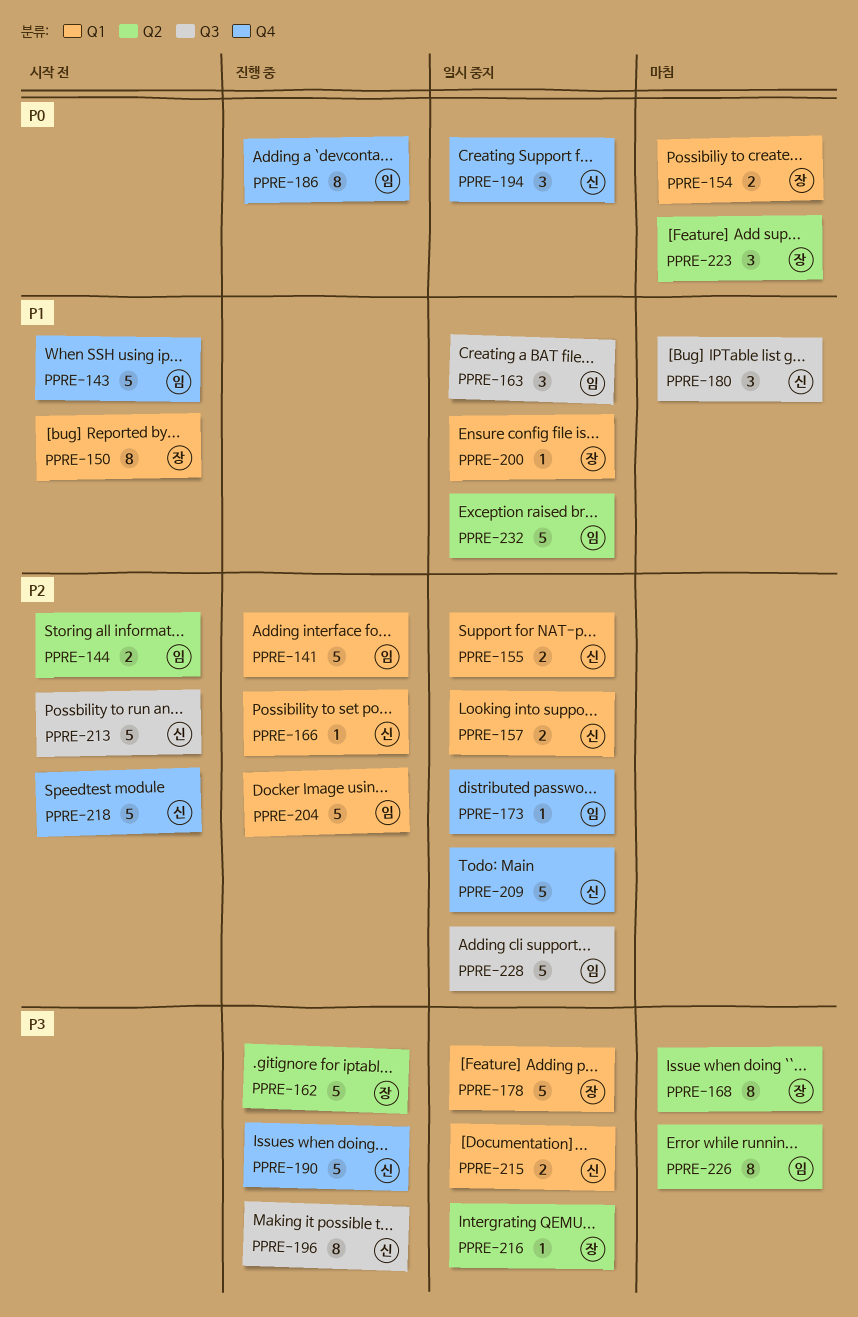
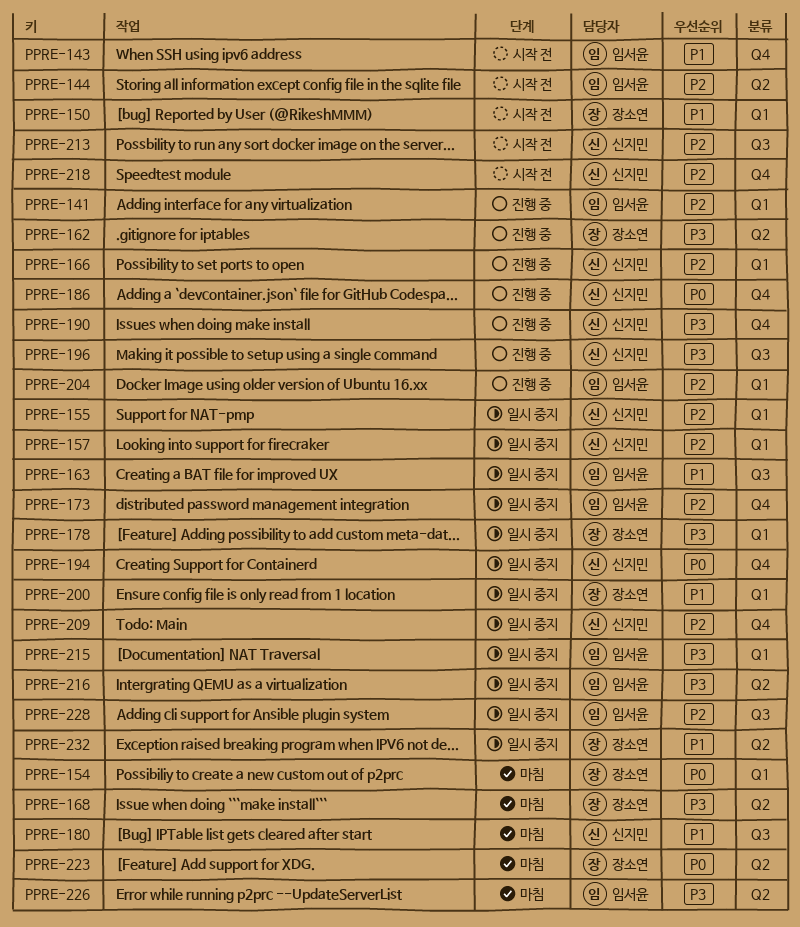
PPRE-186, owner: 임서윤 -> 신지민
PPRE-215, owner: 신지민 -> 임서윤
PPRE-216, owner: 장소연 -> 임서윤
PPRE-232, owner: 임서윤 -> 장소연

